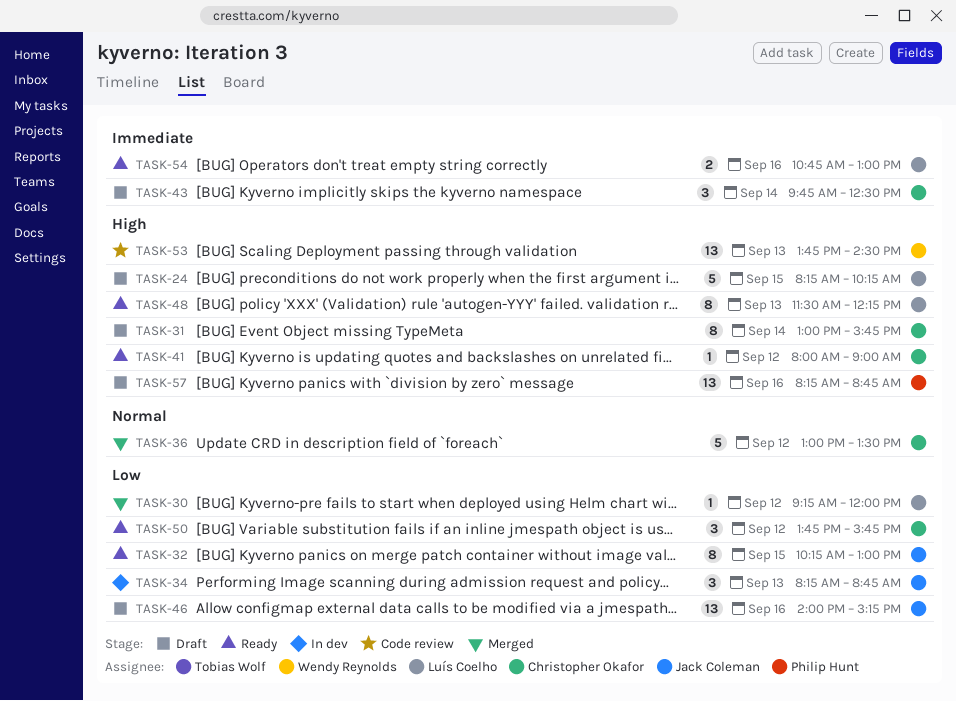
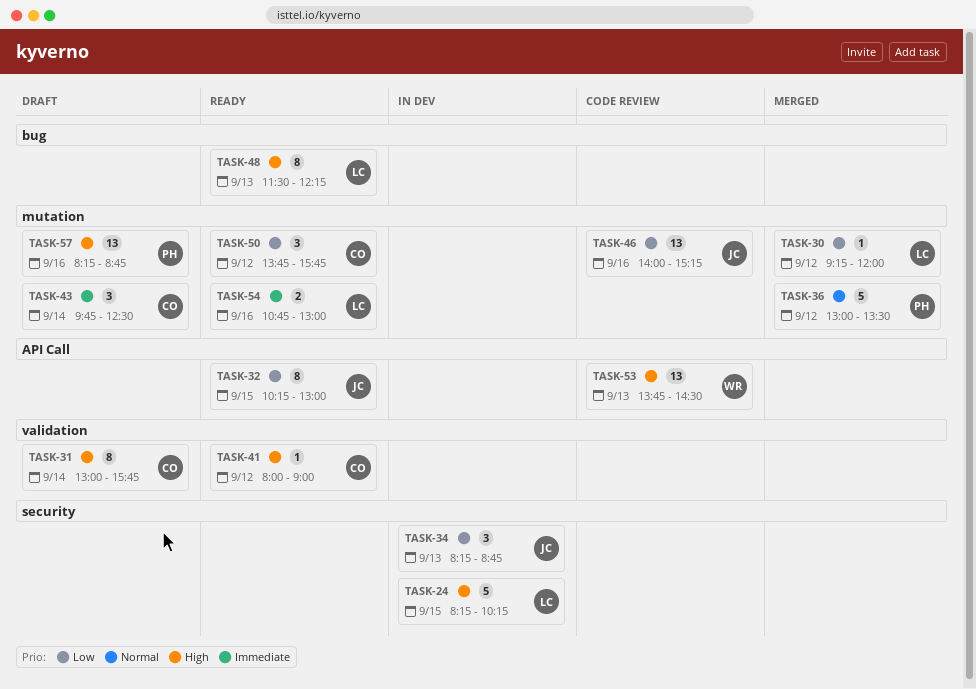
TASK-24, status: Draft -> In dev
TASK-36, owner: Christopher Okafor -> Philip Hunt
TASK-46, status: Draft -> Code review

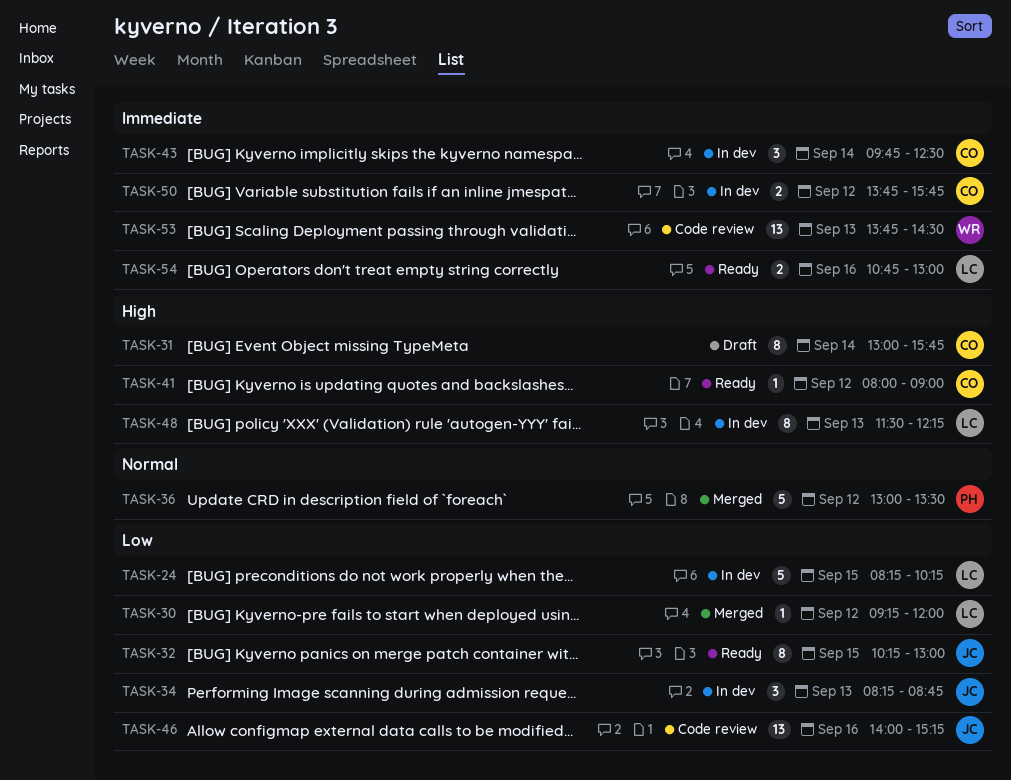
TASK-24, priority: High -> Low
TASK-43, status: Draft -> In dev
TASK-48, status: Ready -> In dev
TASK-50, status: Ready -> In dev
TASK-50, priority: Low -> Immediate
TASK-50, estimate: 3 -> 2
TASK-53, priority: High -> Immediate
TASK-57: present -> none

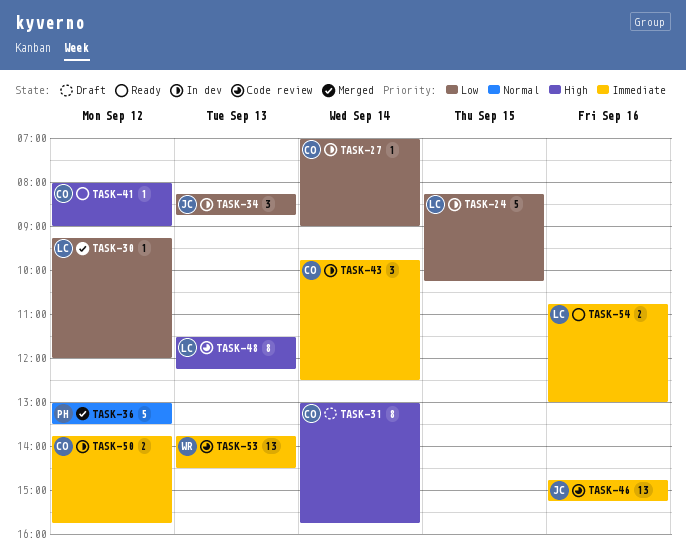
TASK-27: none -> present
TASK-32: present -> none
TASK-46, priority: Low -> Immediate
TASK-46, begins: 14:00 -> 14:45
TASK-48, status: In dev -> Code review

